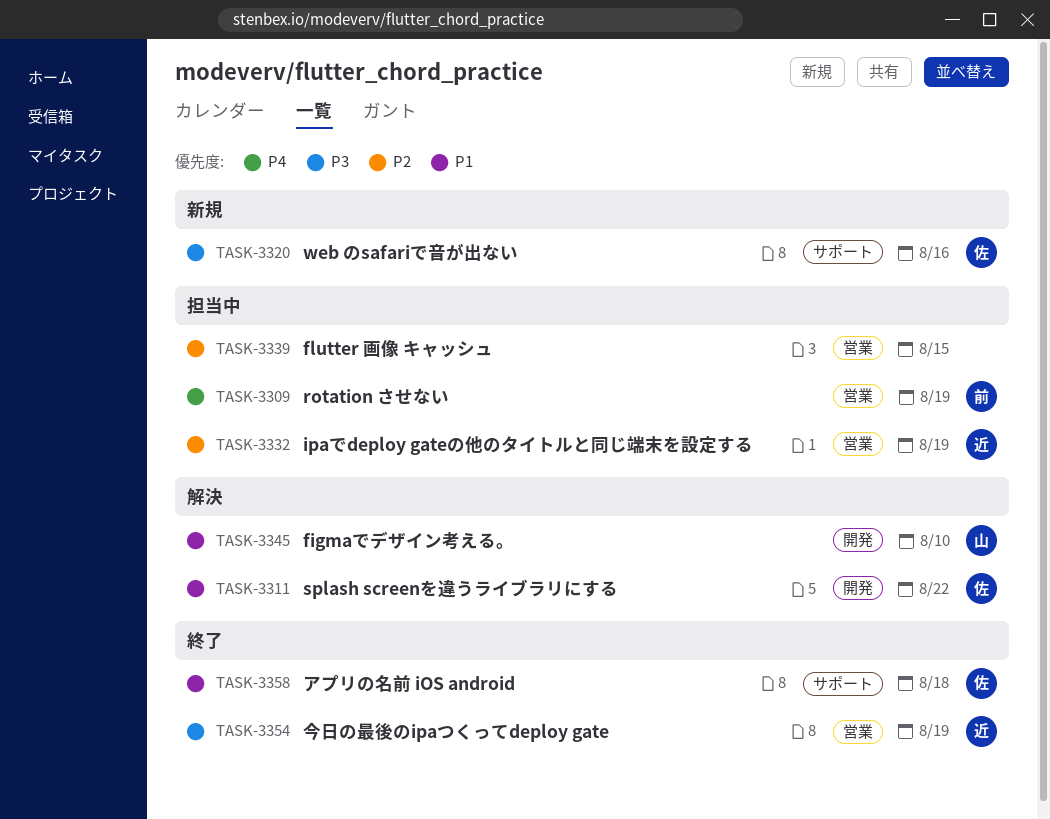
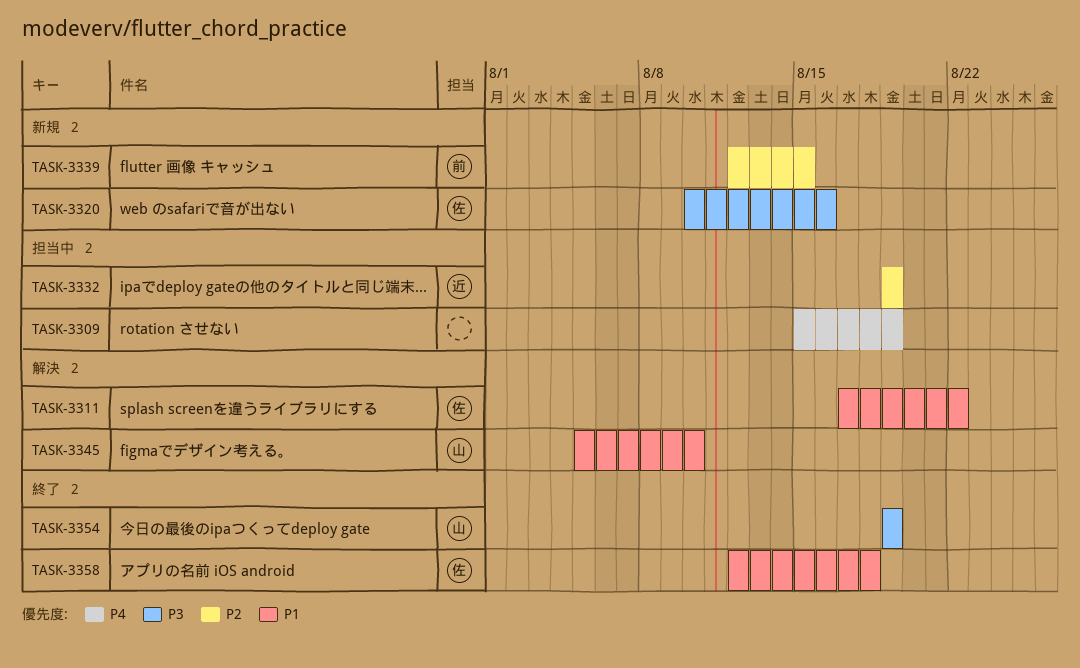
TASK-3309, owner: 前 -> none
TASK-3339, status: 担当中 -> 新規
TASK-3339, owner: none -> 前
TASK-3354, owner: 近 -> 山

